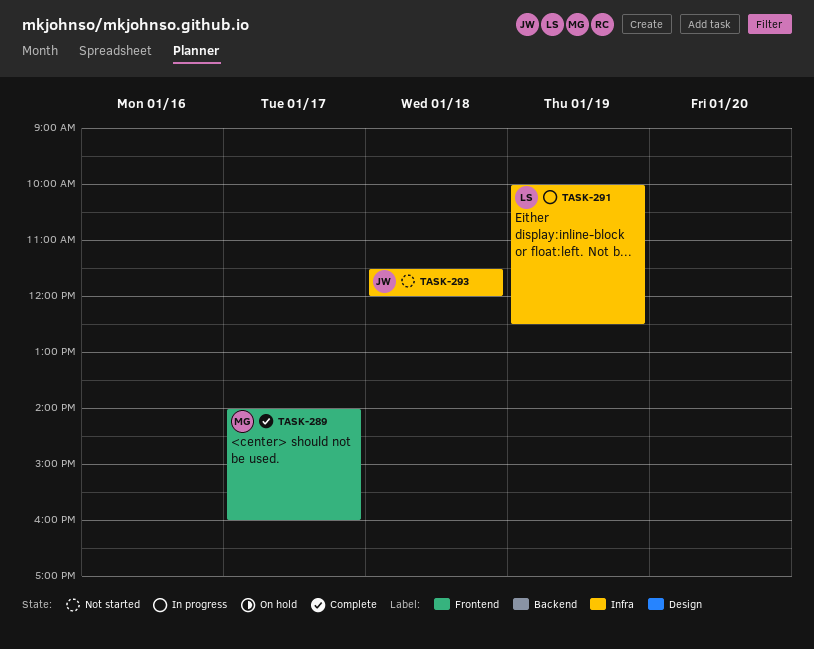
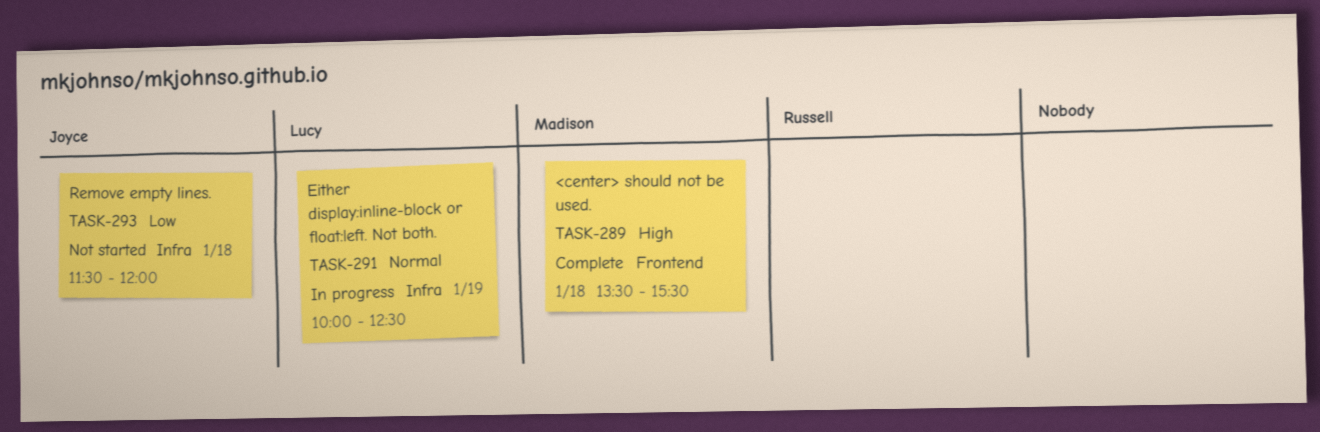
TASK-289, day: Jan 17 -> Jan 18
TASK-289, begins: 14:00 -> 13:30
TASK-289, ends: 16:00 -> 15:30

